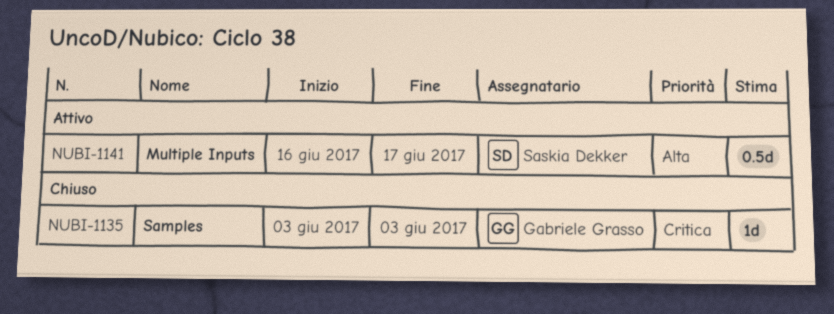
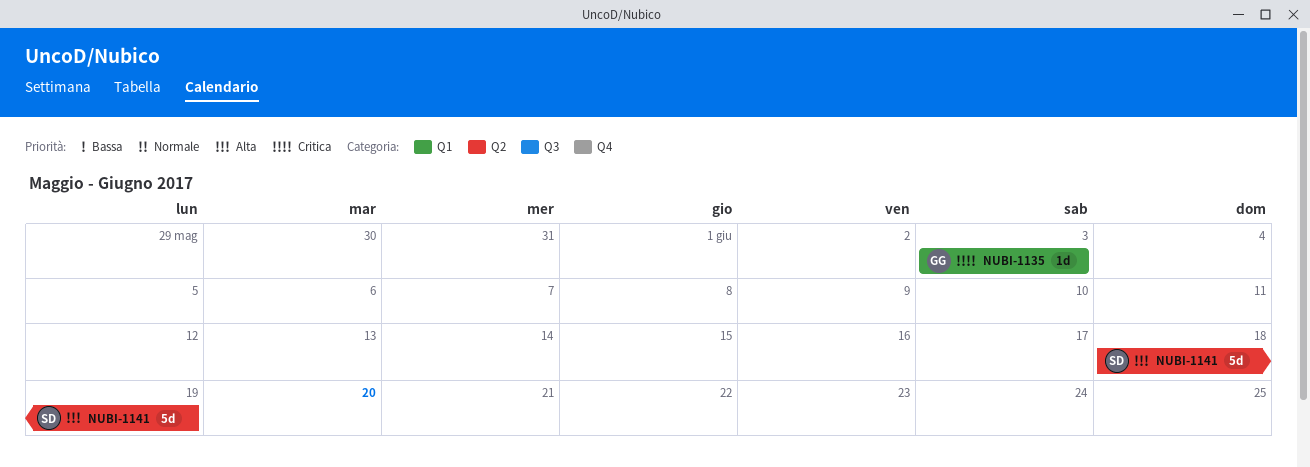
NUBI-1141, estimate: 0.5d -> 5d
NUBI-1141, start: Jun 16 -> Jun 18
NUBI-1141, due: Jun 17 -> Jun 19

